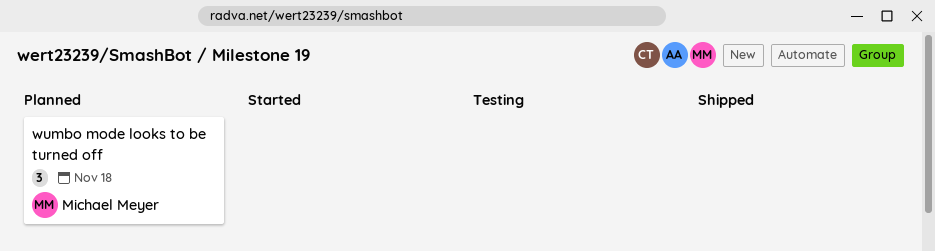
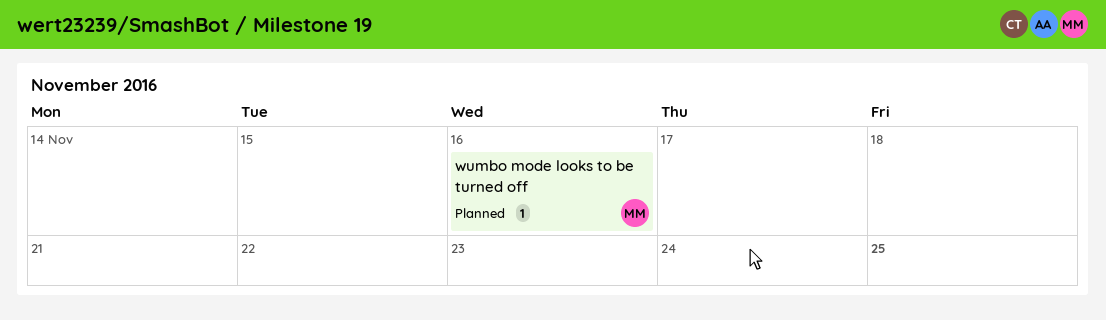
wumbo mode looks to be turned off, estimate: 3 -> 1
wumbo mode looks to be turned off, due: Nov 18 -> Nov 16

